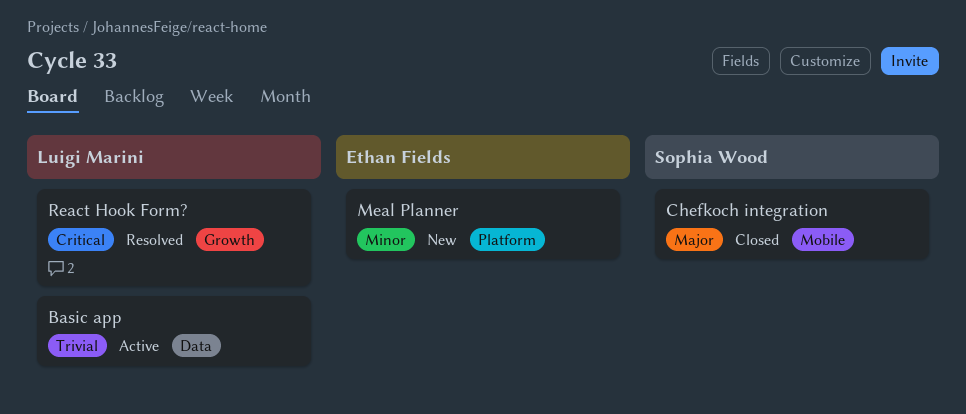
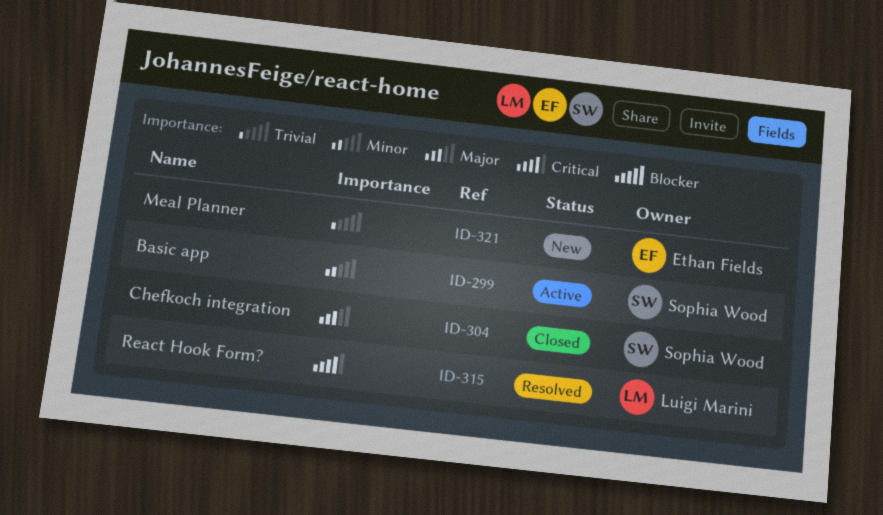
Basic app, owner: Luigi Marini -> Sophia Wood
Basic app, priority: Trivial -> Minor
Meal Planner, priority: Minor -> Trivial

